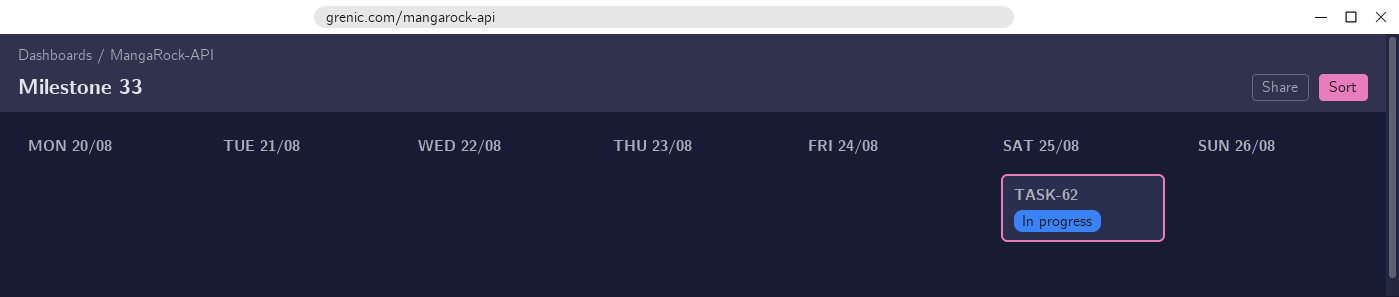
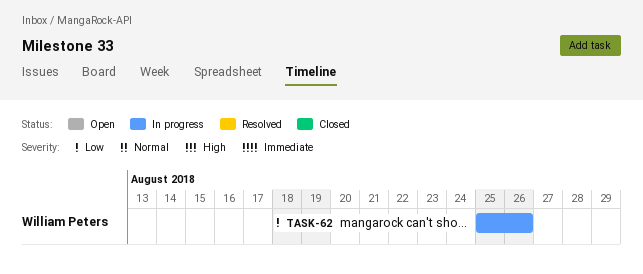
TASK-62, due: Aug 25 -> Aug 26

